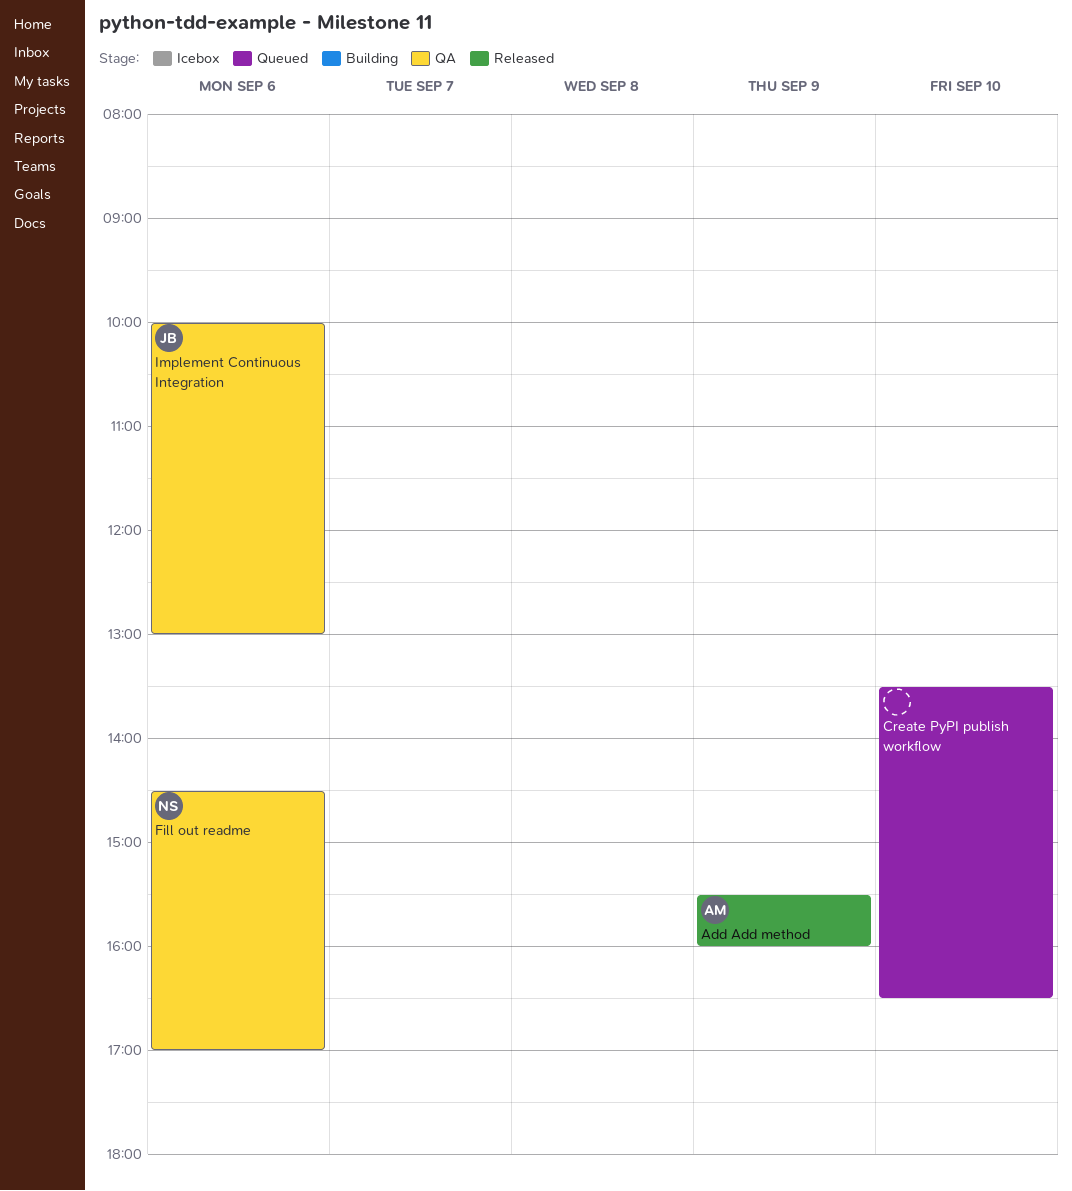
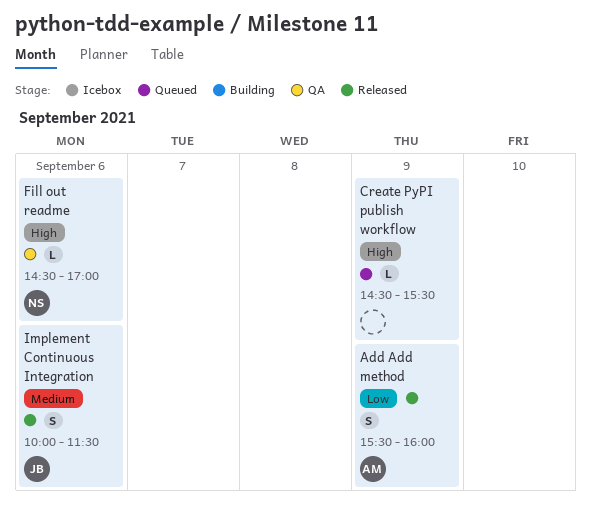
Create PyPI publish workflow, day: Sep 10 -> Sep 9
Create PyPI publish workflow, begins: 13:30 -> 14:30
Create PyPI publish workflow, ends: 16:30 -> 15:30
Implement Continuous Integration, status: QA -> Released
Implement Continuous Integration, ends: 13:00 -> 11:30

